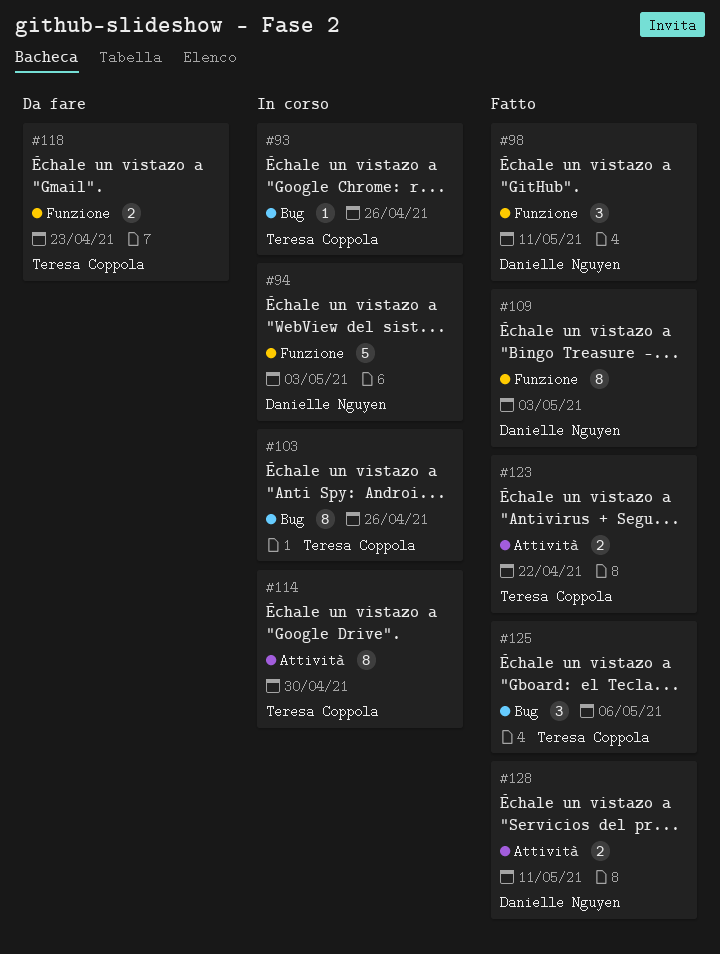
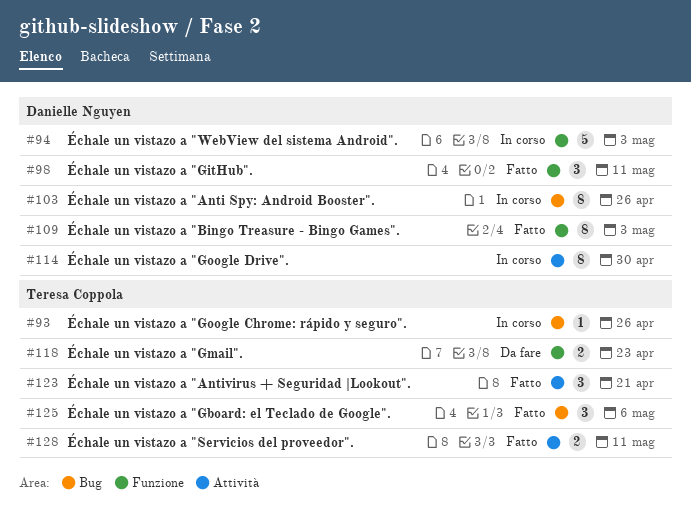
#103, owner: Teresa Coppola -> Danielle Nguyen
#114, owner: Teresa Coppola -> Danielle Nguyen
#123, estimate: 2 -> 3
#123, due: Apr 22 -> Apr 21
#128, owner: Danielle Nguyen -> Teresa Coppola

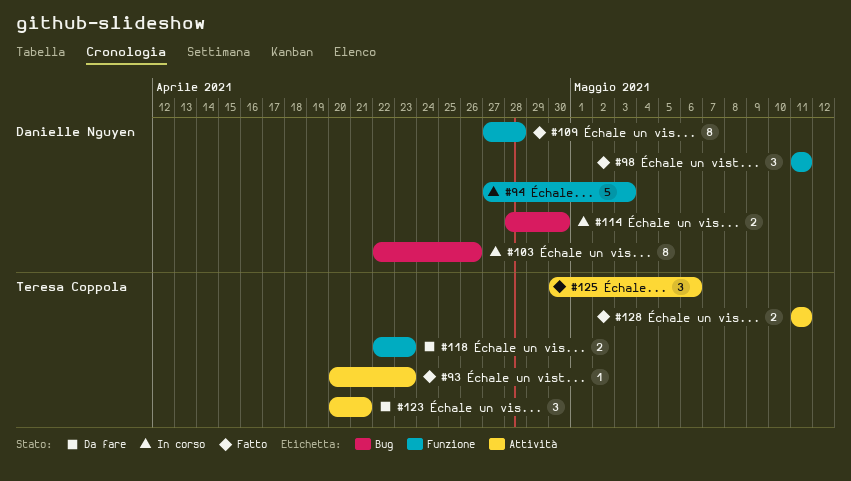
#93, status: In corso -> Fatto
#93, label: Bug -> Attività
#93, due: Apr 26 -> Apr 23
#109, due: May 3 -> Apr 28
#114, label: Attività -> Bug
#114, estimate: 8 -> 2
#123, status: Fatto -> Da fare
#125, label: Bug -> Attività

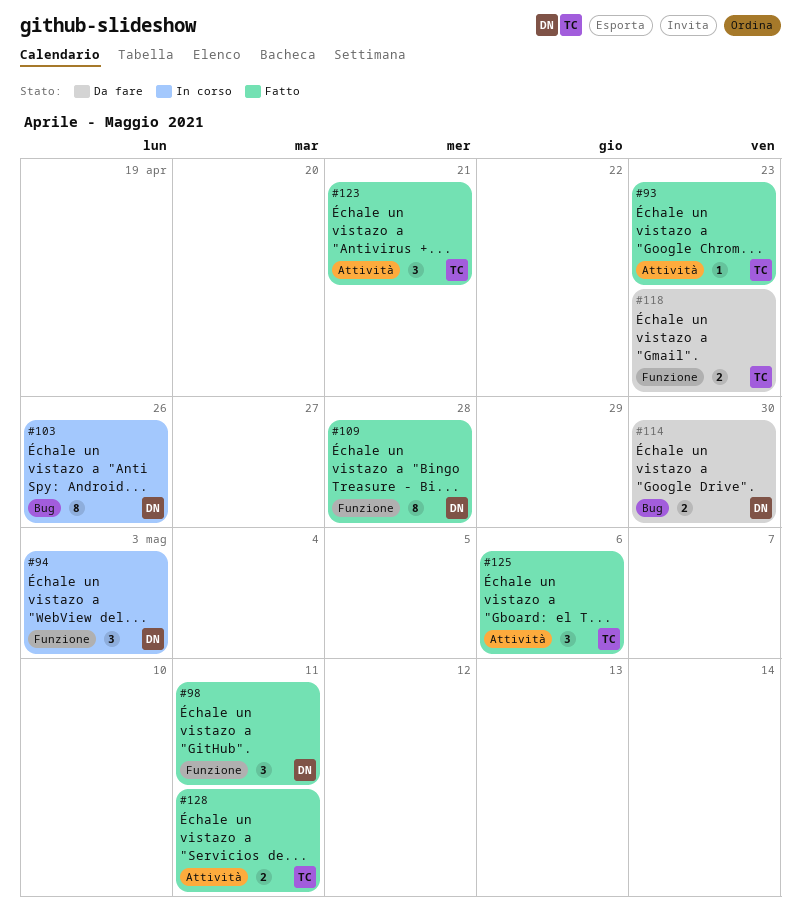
#94, estimate: 5 -> 3
#114, status: In corso -> Da fare
#123, status: Da fare -> Fatto

